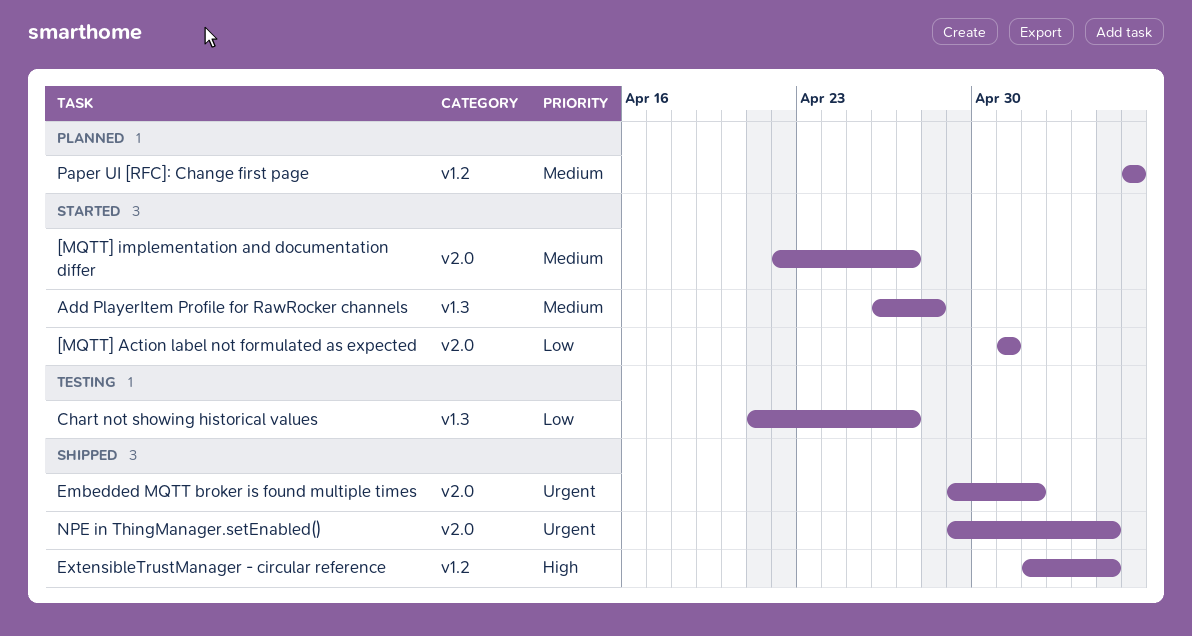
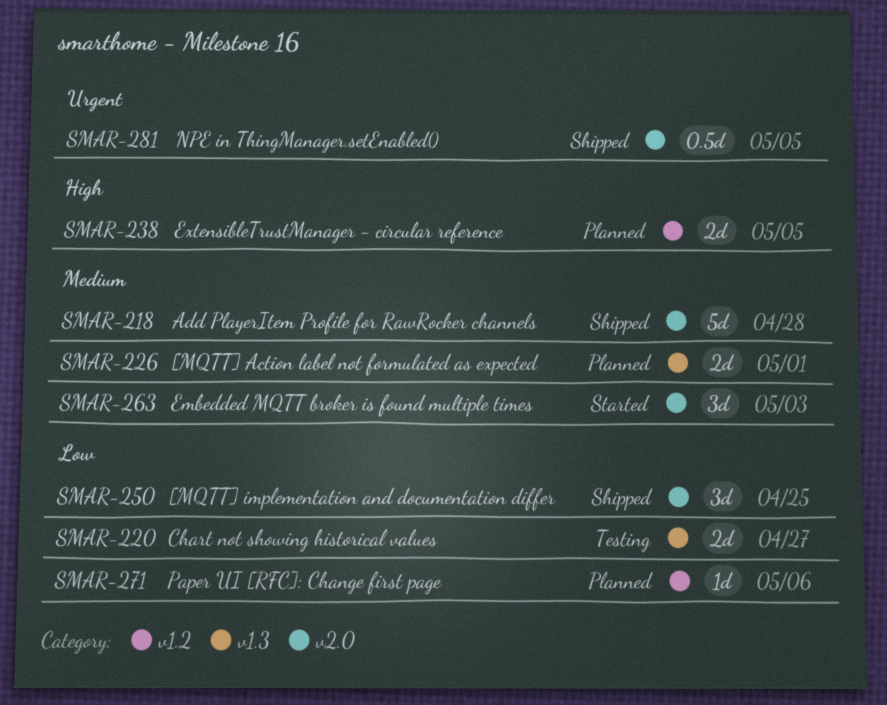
[MQTT] Action label not formulated as expected, status: Started -> Planned
[MQTT] Action label not formulated as expected, priority: Low -> Medium
[MQTT] Action label not formulated as expected, label: v2.0 -> v1.3
[MQTT] implementation and documentation differ, status: Started -> Shipped
[MQTT] implementation and documentation differ, priority: Medium -> Low
[MQTT] implementation and documentation differ, due: Apr 27 -> Apr 25
Add PlayerItem Profile for RawRocker channels, status: Started -> Shipped
Add PlayerItem Profile for RawRocker channels, label: v1.3 -> v2.0
Embedded MQTT broker is found multiple times, status: Shipped -> Started
Embedded MQTT broker is found multiple times, priority: Urgent -> Medium
Embedded MQTT broker is found multiple times, due: May 2 -> May 3
ExtensibleTrustManager - circular reference, status: Shipped -> Planned
Paper UI [RFC]: Change first page, priority: Medium -> Low

